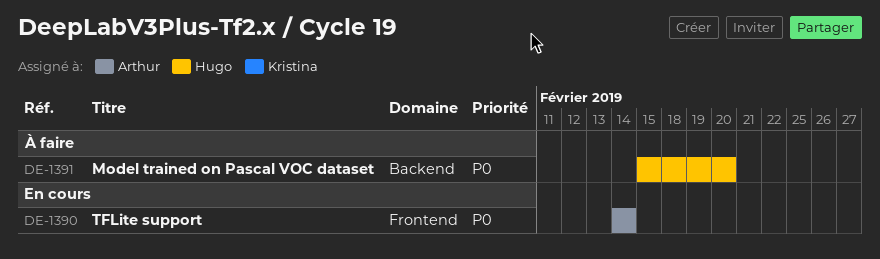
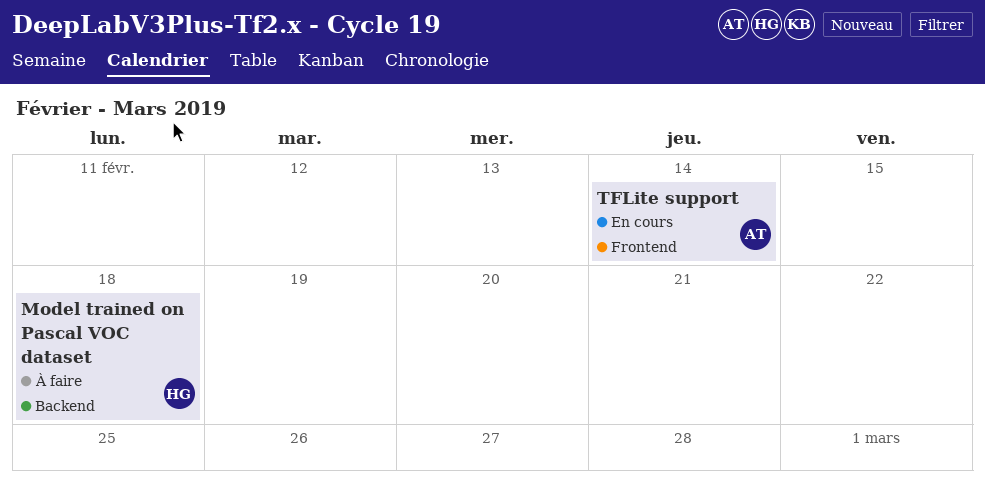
Model trained on Pascal VOC dataset, due: Feb 20 -> Feb 18

